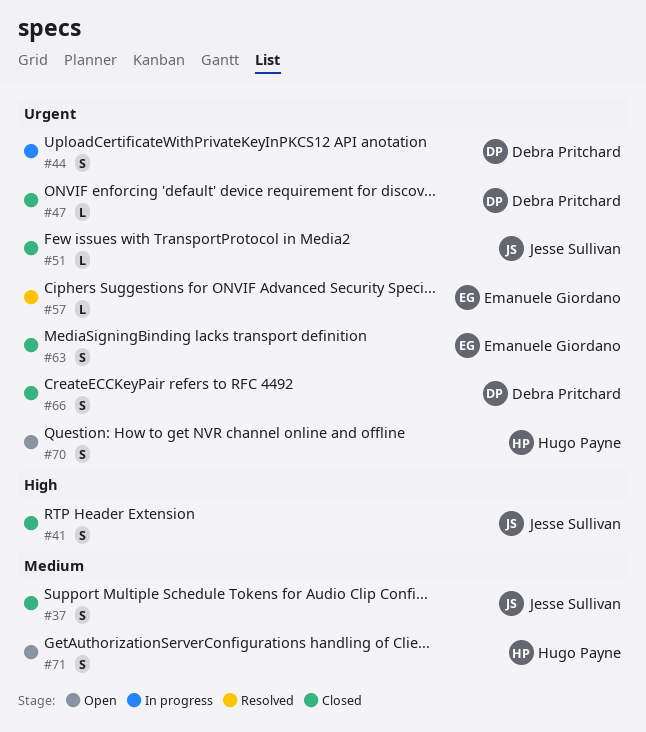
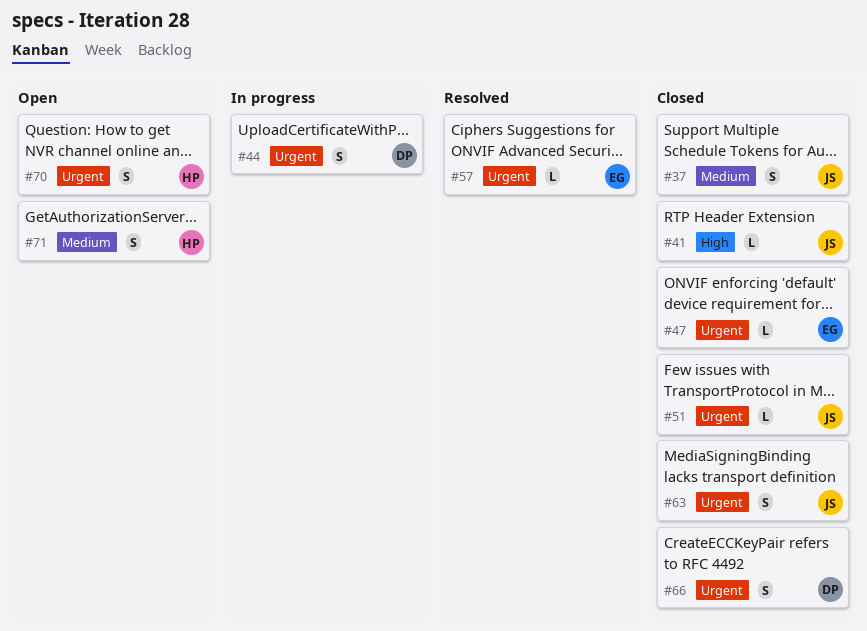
#41, estimate: S -> L
#47, owner: Debra Pritchard -> Emanuele Giordano
#63, owner: Emanuele Giordano -> Jesse Sullivan

